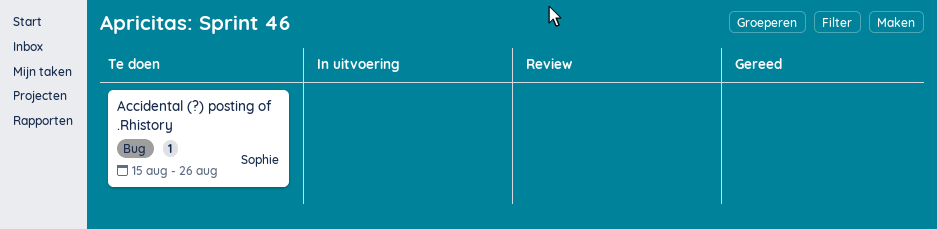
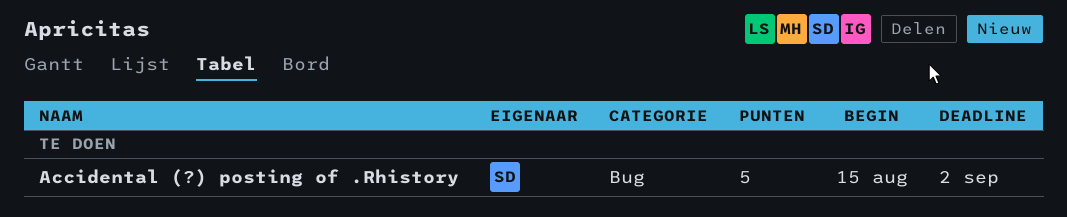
Accidental (?) posting of .Rhistory, estimate: 1 -> 5
Accidental (?) posting of .Rhistory, due: Aug 26 -> Sep 2

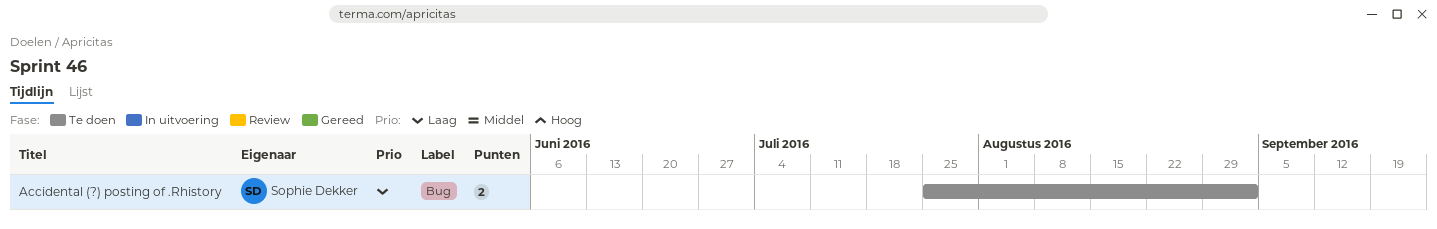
Accidental (?) posting of .Rhistory, estimate: 5 -> 2
Accidental (?) posting of .Rhistory, start: Aug 15 -> Jul 25

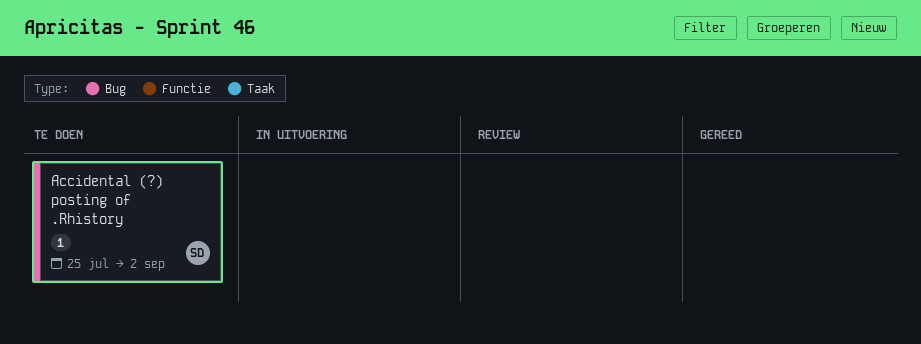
Accidental (?) posting of .Rhistory, estimate: 2 -> 1

